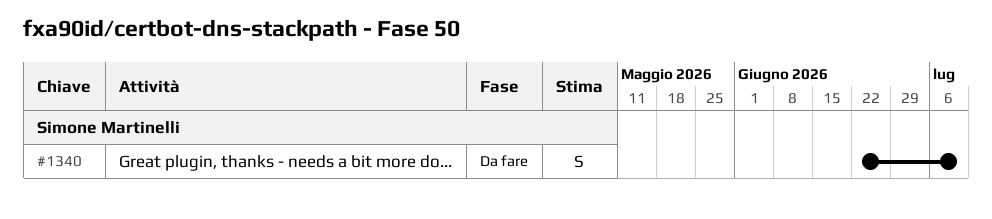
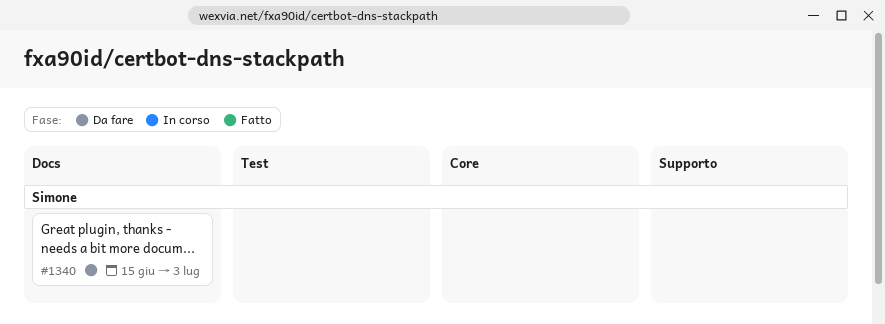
#1340, start: Jun 22 -> Jun 15
#1340, due: Jul 10 -> Jul 3

